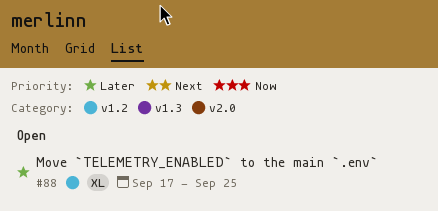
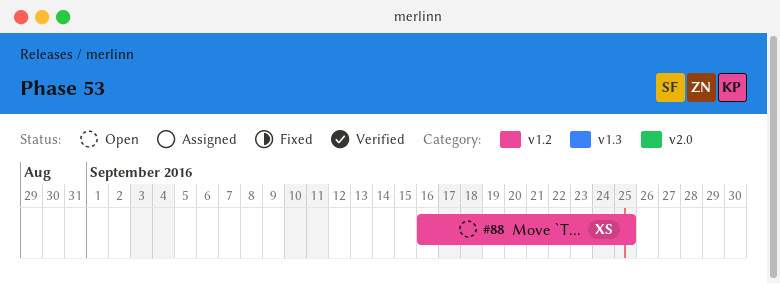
#88, estimate: XL -> XS
#88, start: Sep 17 -> Sep 16

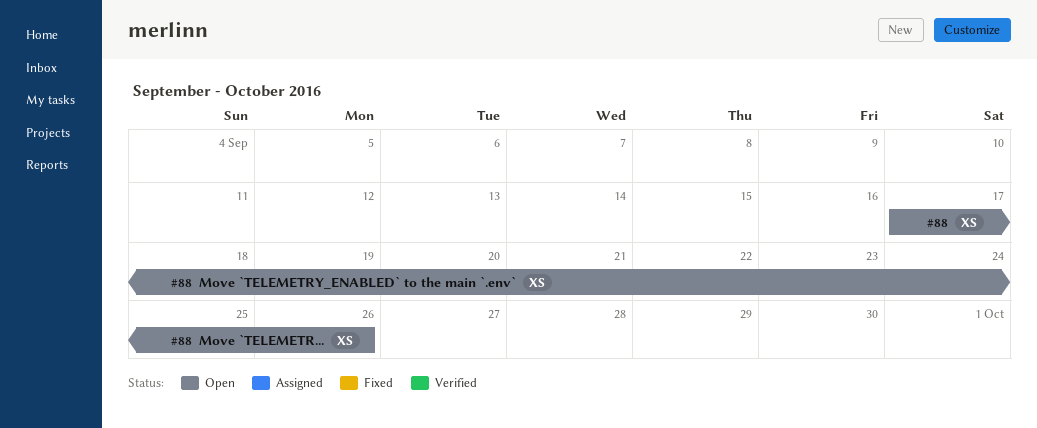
#88, start: Sep 16 -> Sep 17
#88, due: Sep 25 -> Sep 26

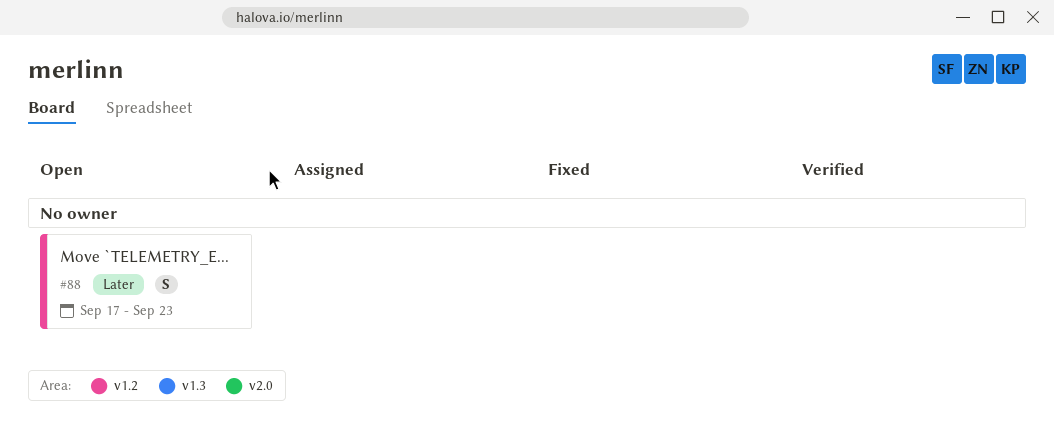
#88, estimate: XS -> S
#88, due: Sep 26 -> Sep 23

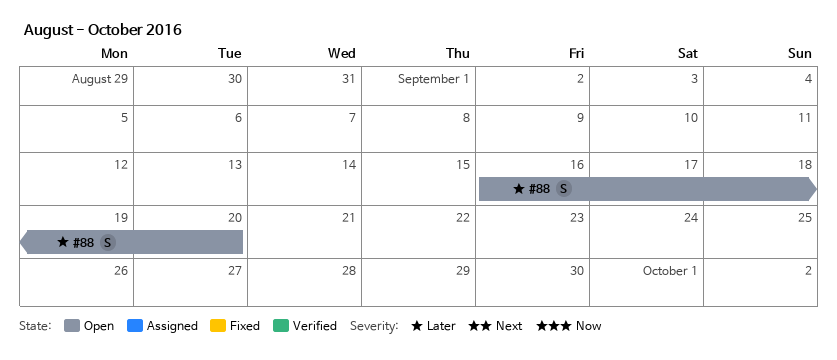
#88, start: Sep 17 -> Sep 16
#88, due: Sep 23 -> Sep 20

